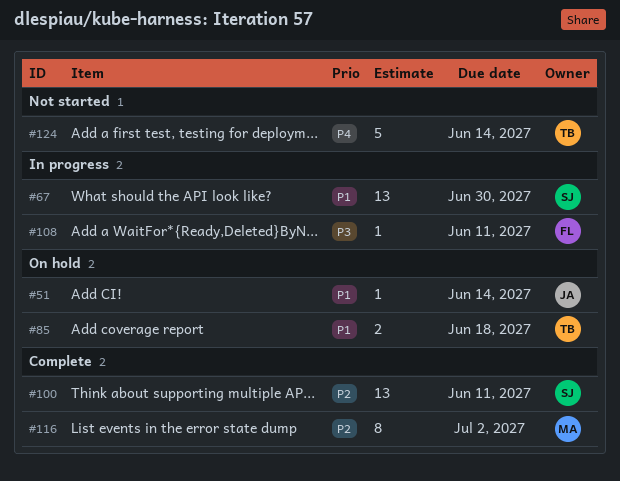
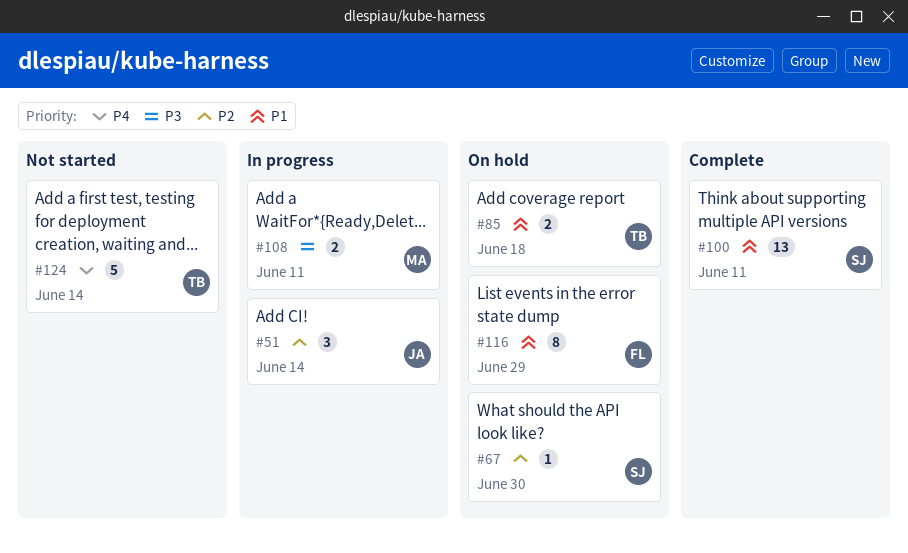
#51, status: On hold -> In progress
#51, priority: P1 -> P2
#51, estimate: 1 -> 3
#67, status: In progress -> On hold
#67, priority: P1 -> P2
#67, estimate: 13 -> 1
#100, priority: P2 -> P1
#108, owner: FL -> MA
#108, estimate: 1 -> 2
#116, status: Complete -> On hold
#116, owner: MA -> FL
#116, priority: P2 -> P1
#116, due: Jul 2 -> Jun 29

